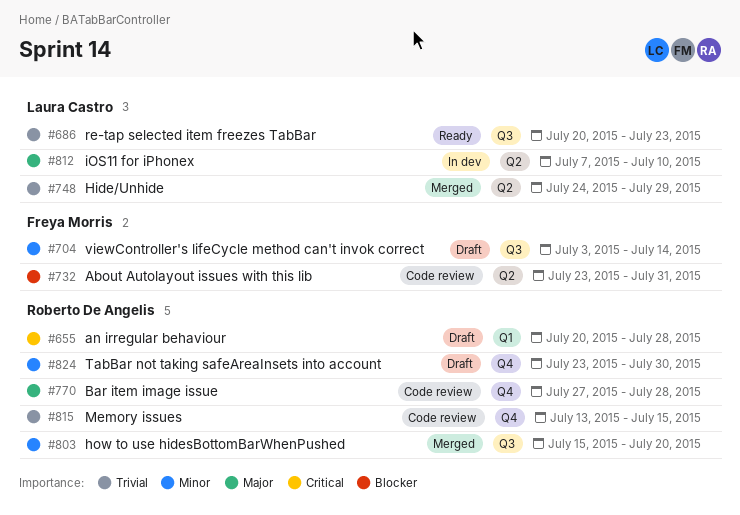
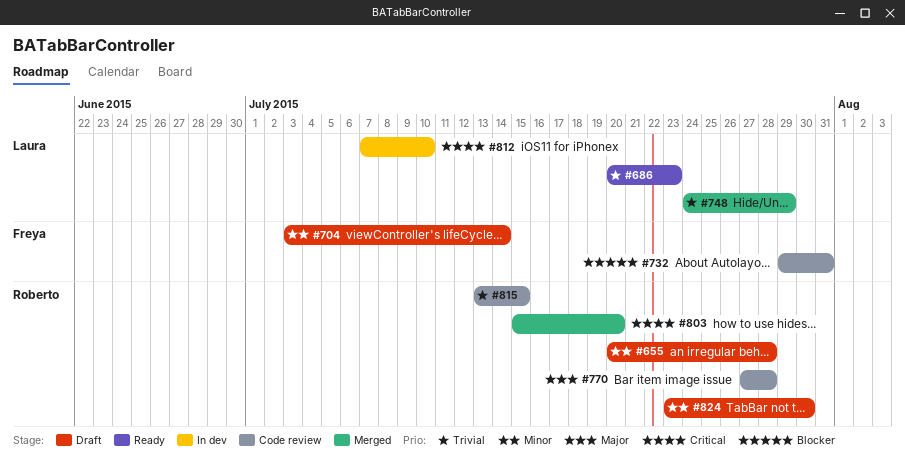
#655, priority: Critical -> Minor
#732, start: Jul 23 -> Jul 29
#803, priority: Minor -> Critical
#812, priority: Major -> Critical

